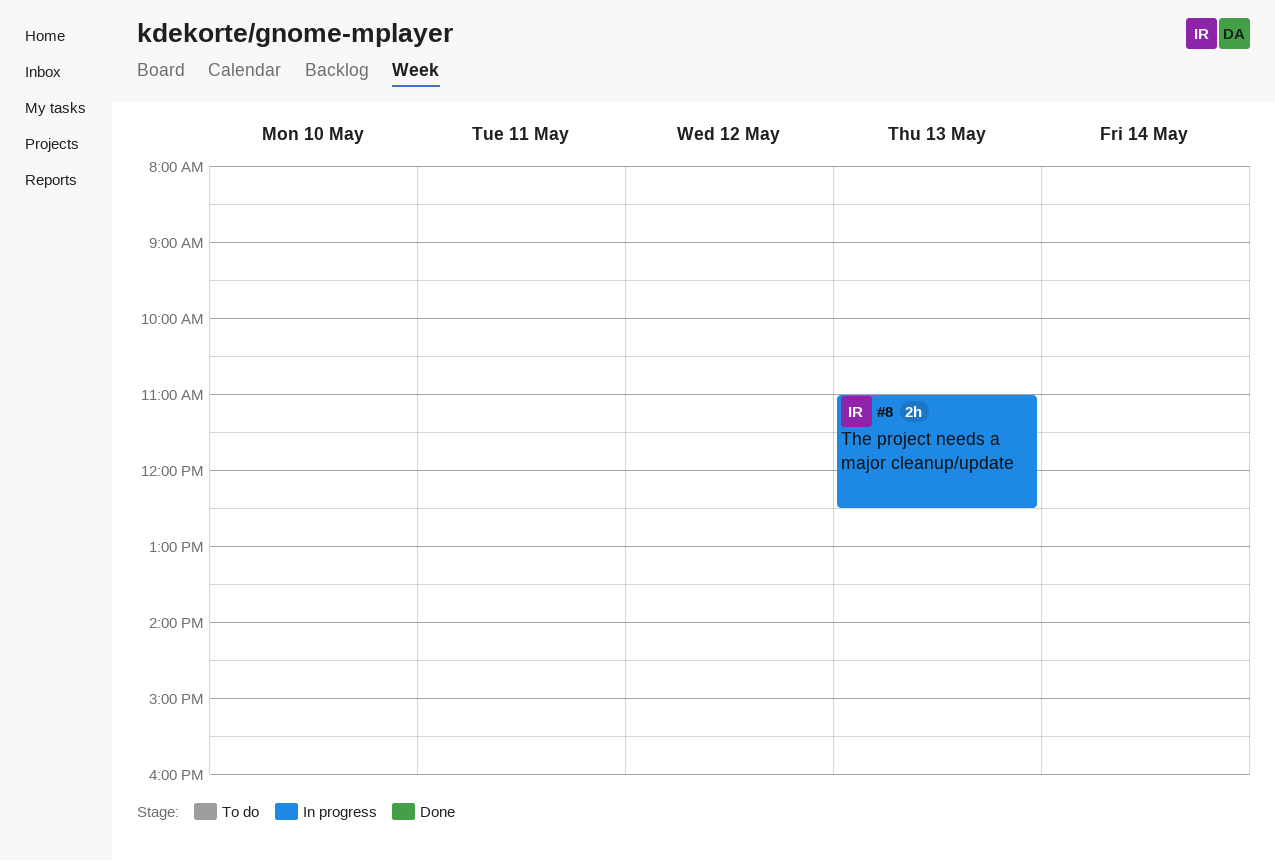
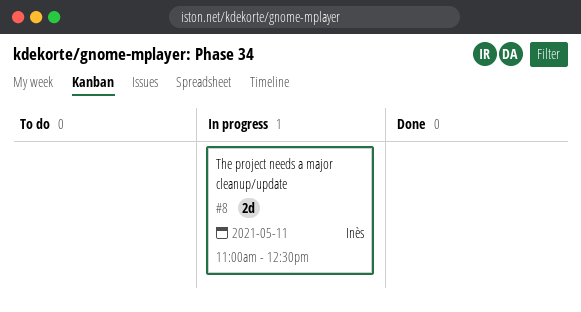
#8, estimate: 2h -> 2d
#8, day: May 13 -> May 11

